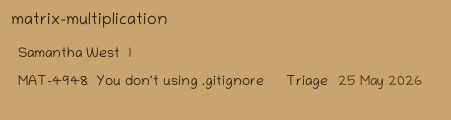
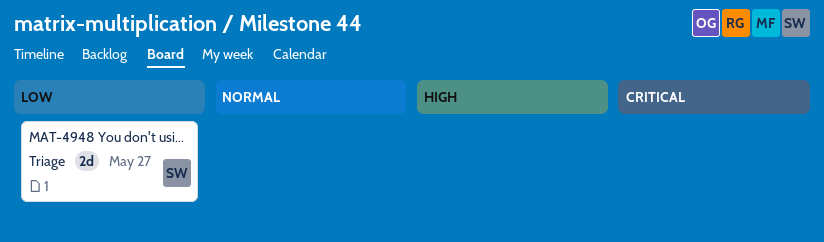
MAT-4948, due: May 25 -> May 27

